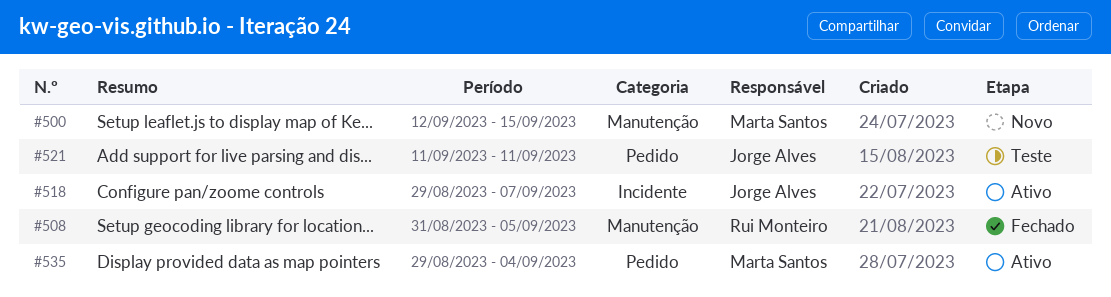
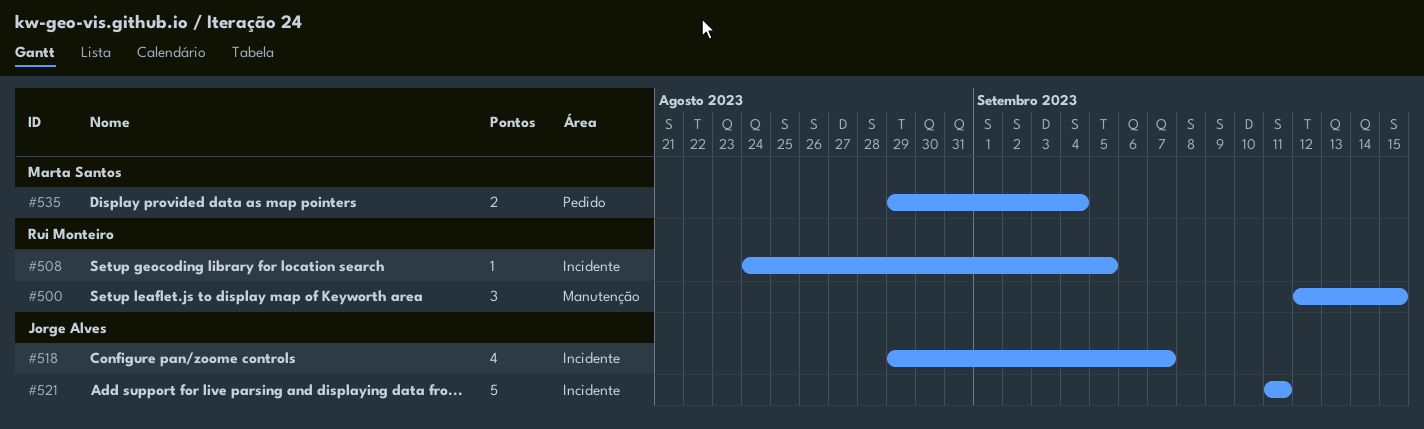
#500, owner: Marta Santos -> Rui Monteiro
#508, label: Manutenção -> Incidente
#508, start: Aug 31 -> Aug 24
#521, label: Pedido -> Incidente

